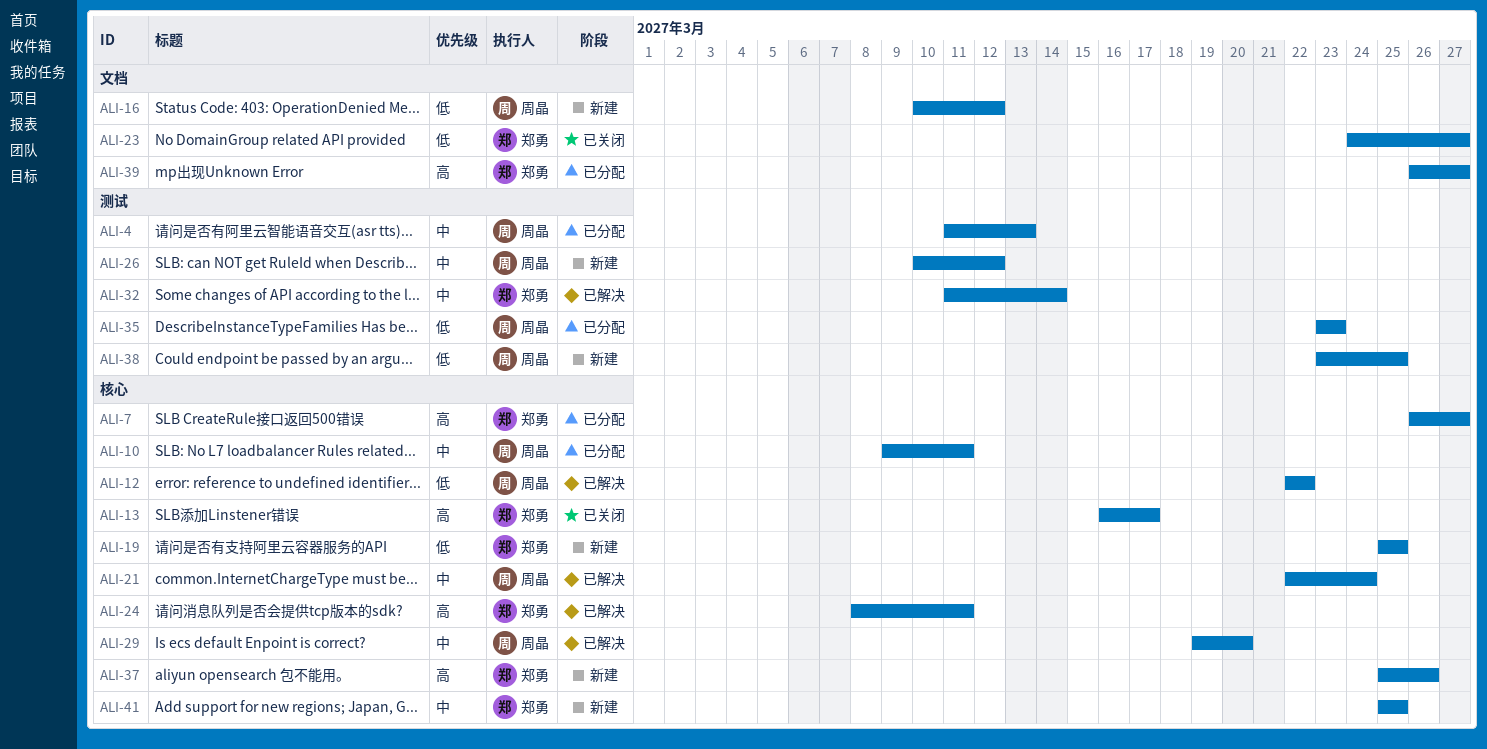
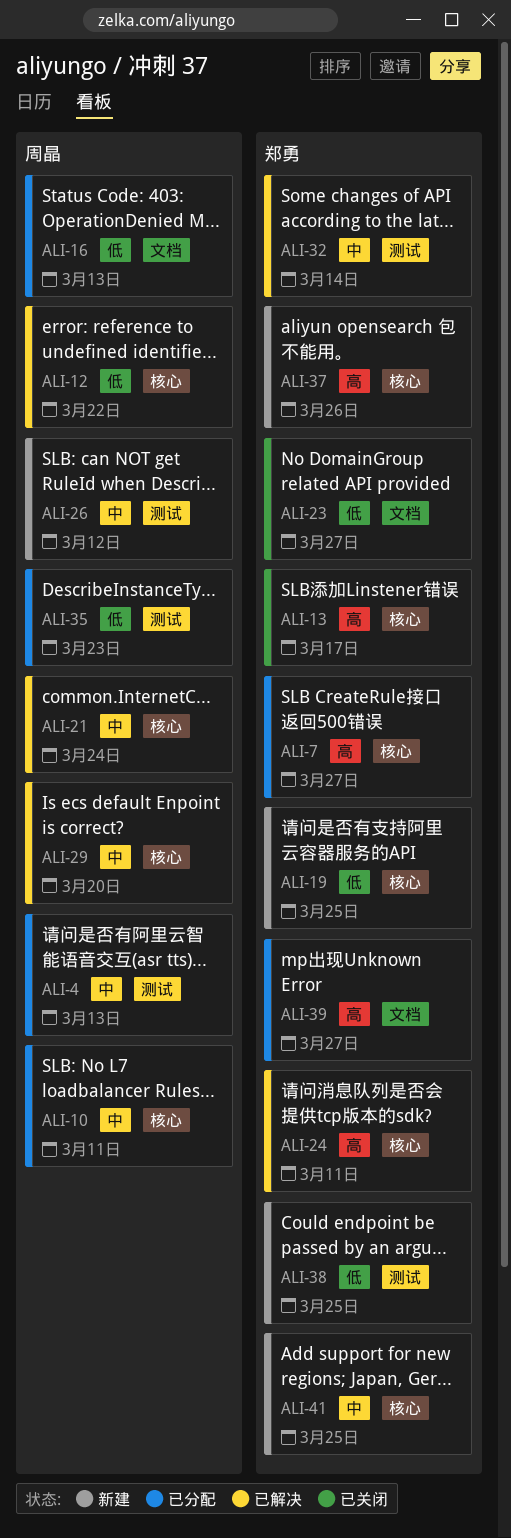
ALI-16, status: 新建 -> 已分配
ALI-16, due: Mar 12 -> Mar 13
ALI-38, owner: 周晶 -> 郑勇

